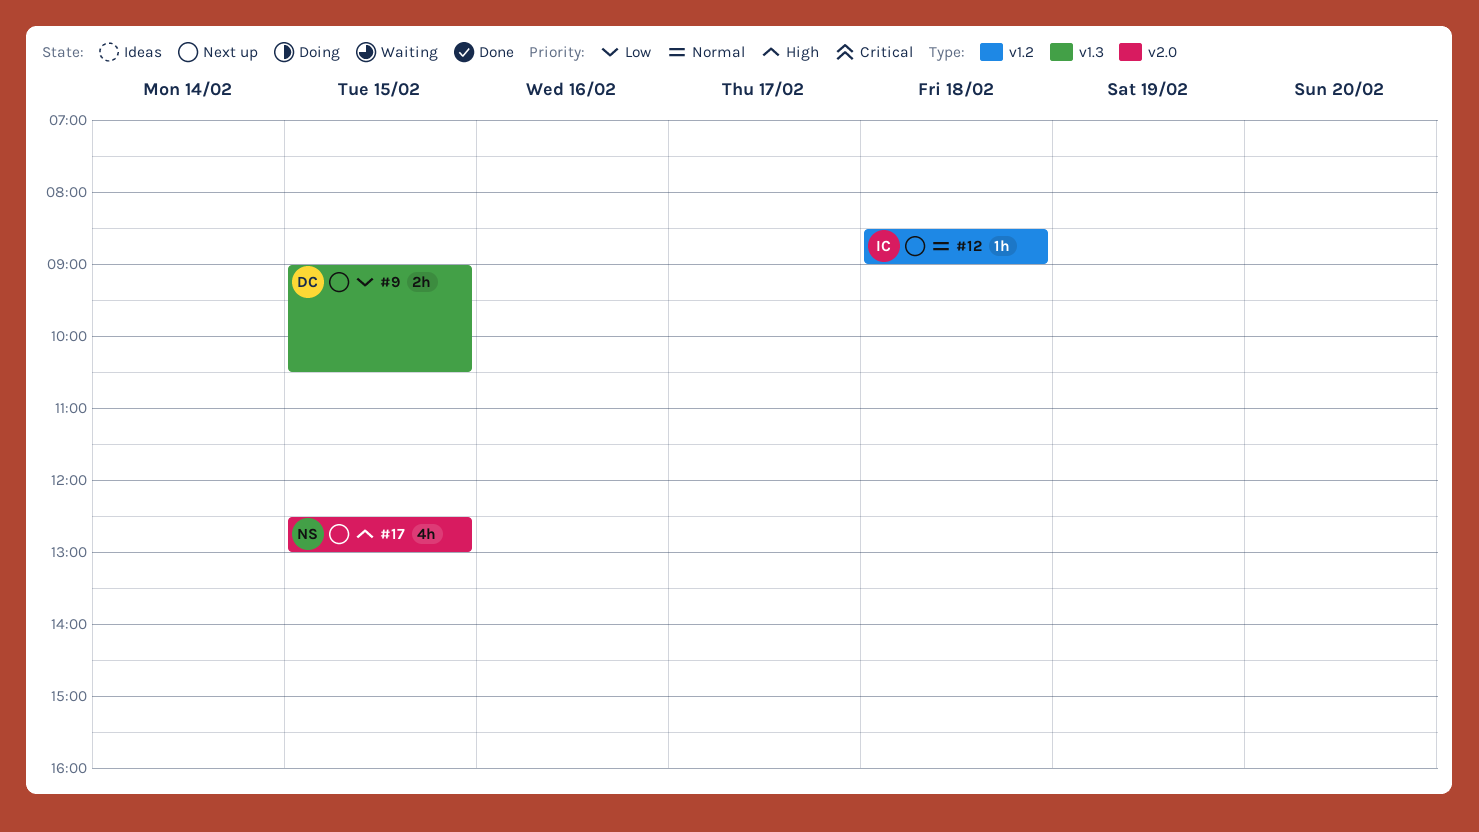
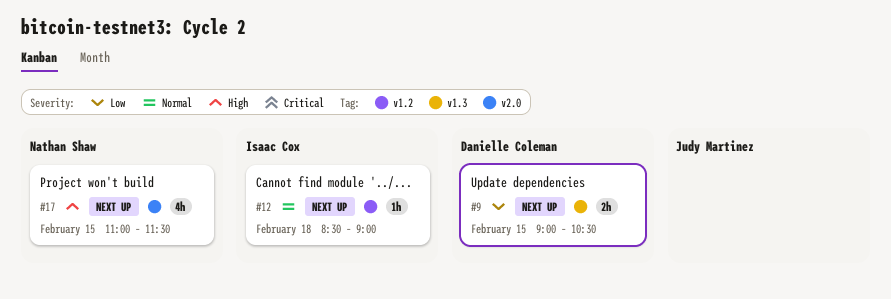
#17, begins: 12:30 -> 11:00
#17, ends: 13:00 -> 11:30

